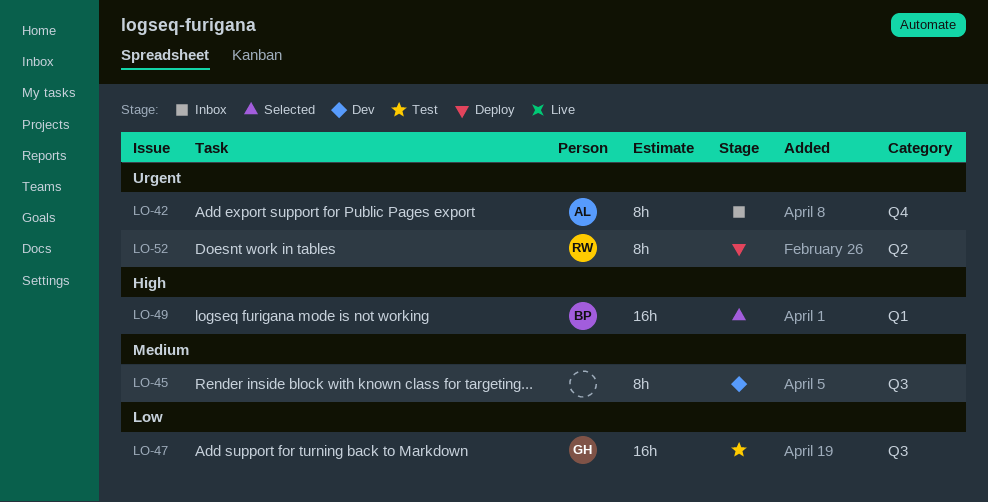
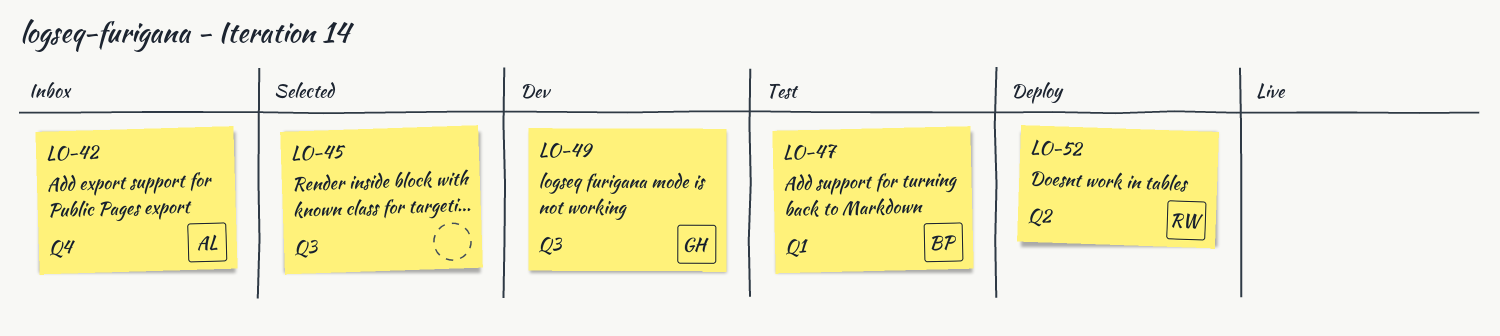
LO-45, status: Dev -> Selected
LO-47, owner: GH -> BP
LO-47, label: Q3 -> Q1
LO-49, status: Selected -> Dev
LO-49, owner: BP -> GH
LO-49, label: Q1 -> Q3

